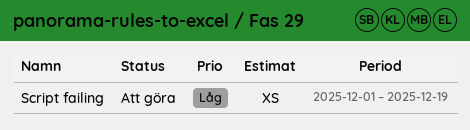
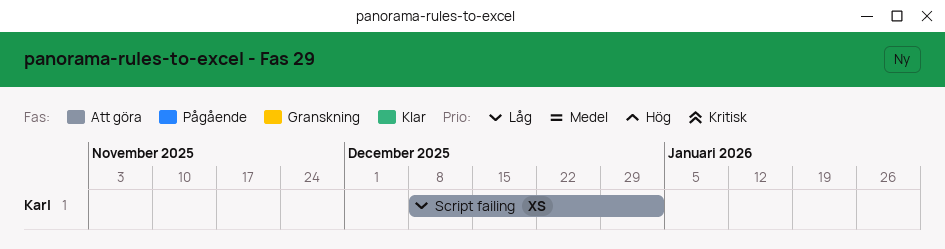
Script failing, start: Dec 1 -> Dec 8
Script failing, due: Dec 19 -> Jan 2

